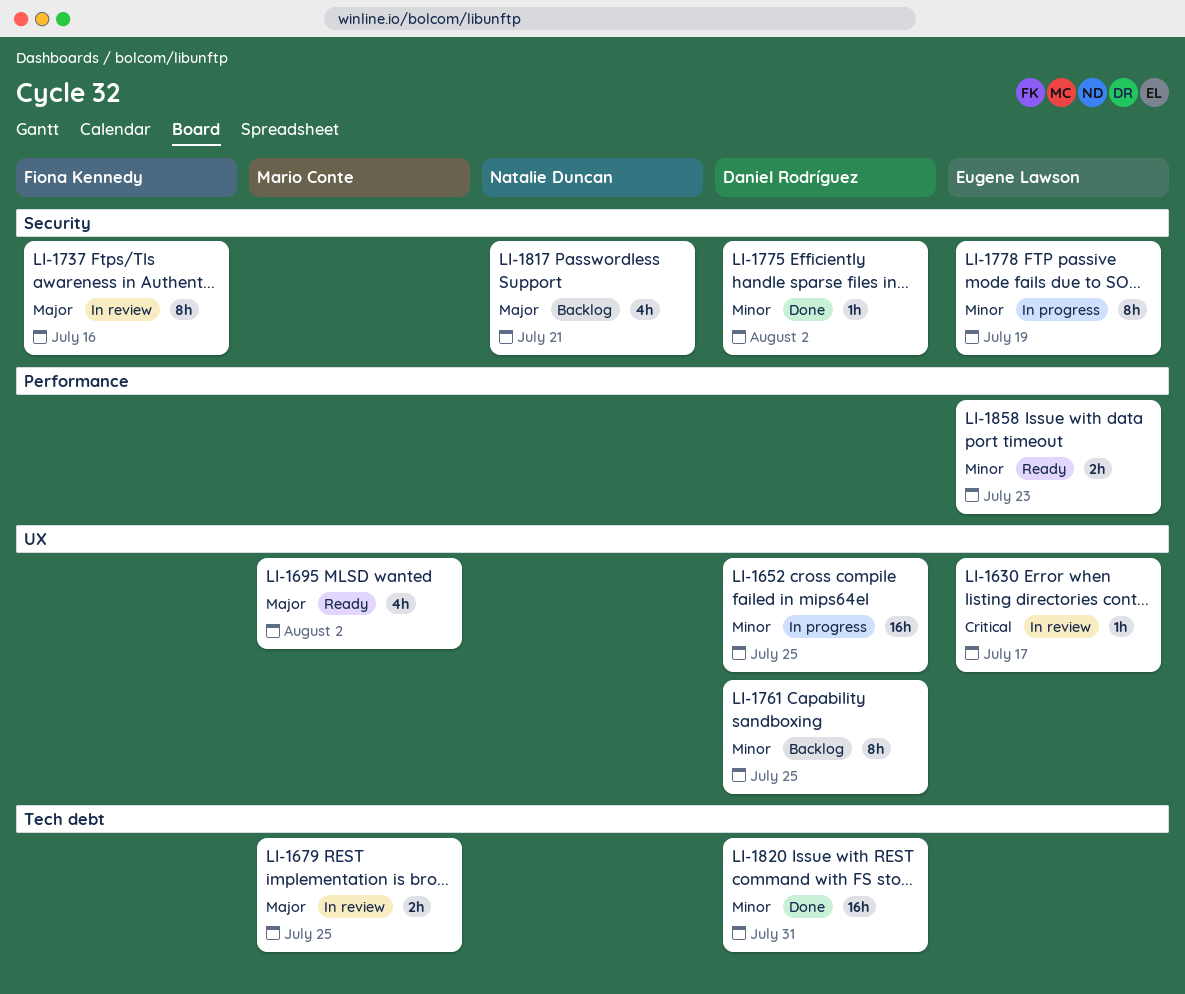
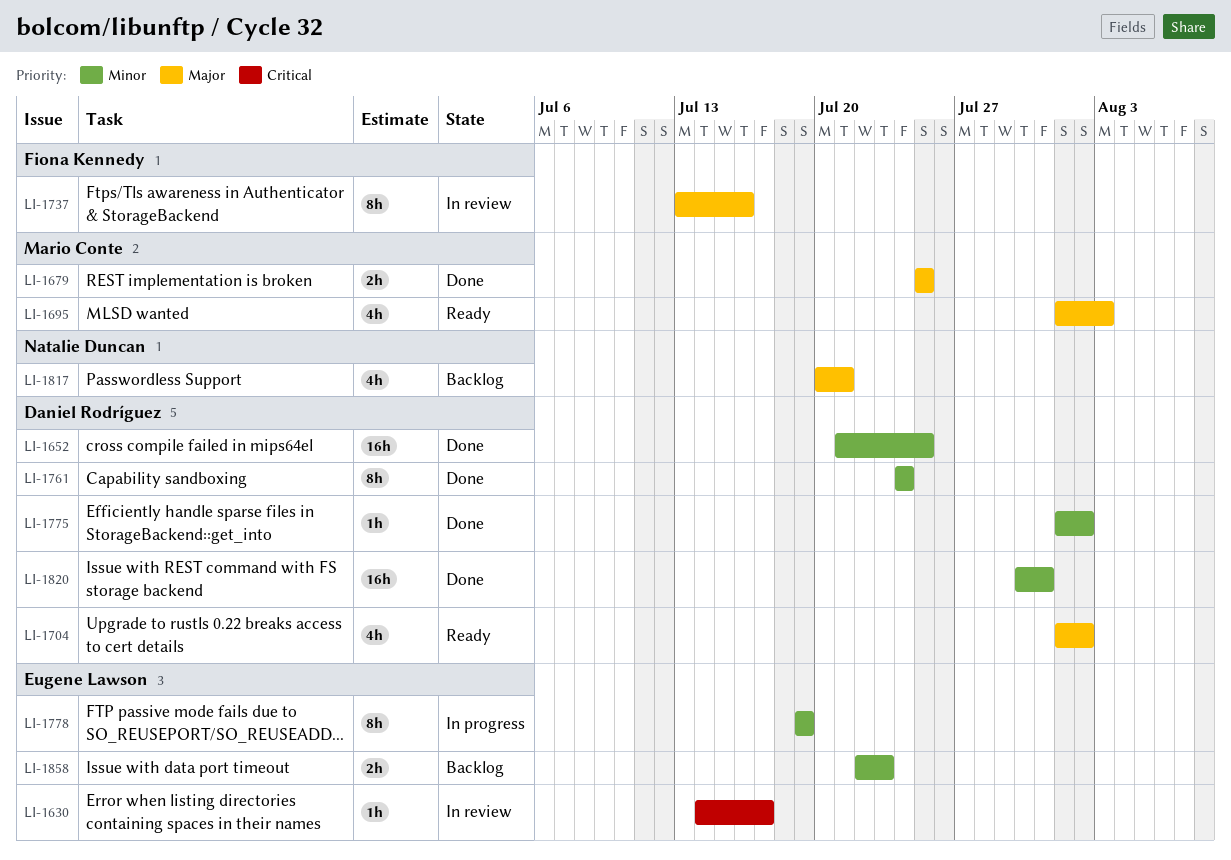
LI-1652, status: In progress -> Done
LI-1679, status: In review -> Done
LI-1695, due: Aug 2 -> Aug 3
LI-1704: none -> present
LI-1761, status: Backlog -> Done
LI-1761, due: Jul 25 -> Jul 24
LI-1858, status: Ready -> Backlog

